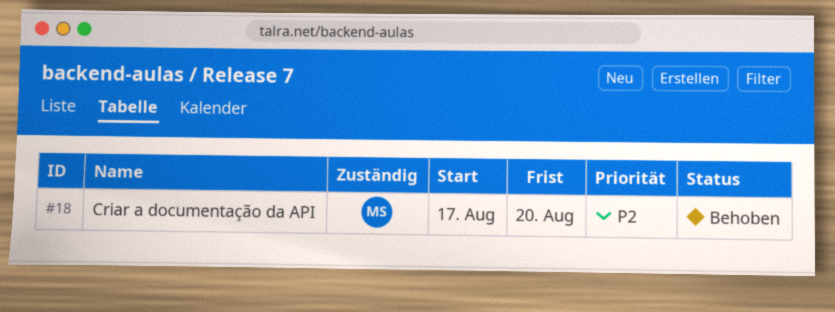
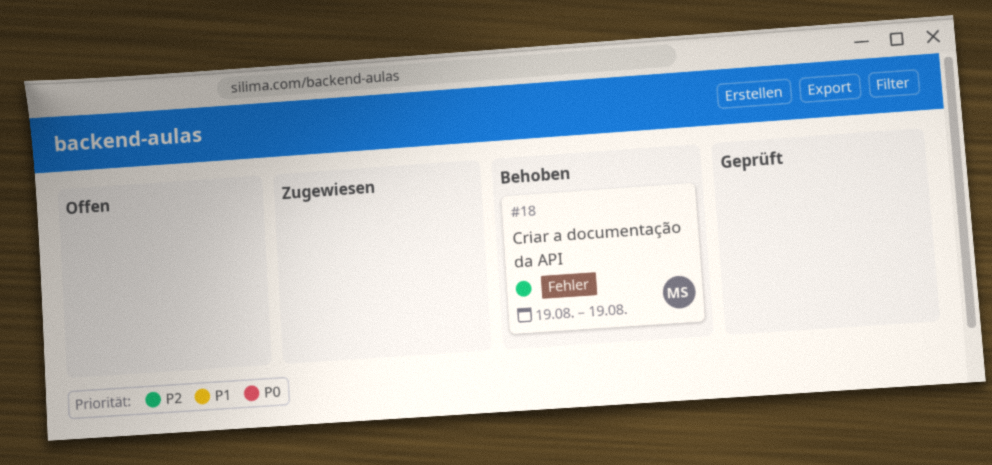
#18, start: Aug 17 -> Aug 19
#18, due: Aug 20 -> Aug 19

